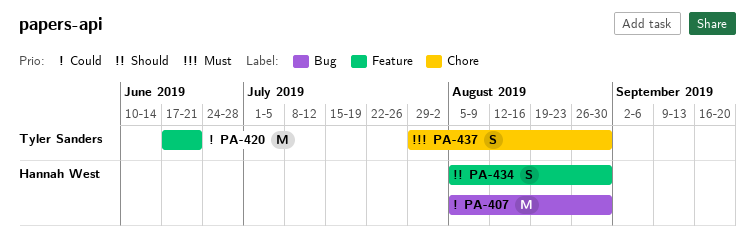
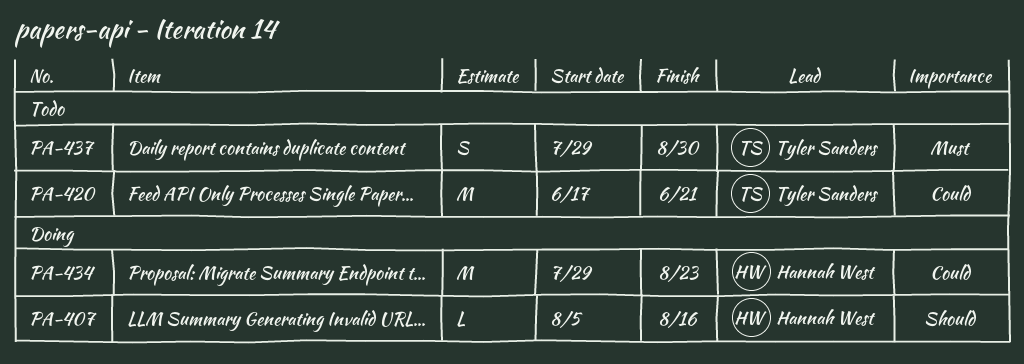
PA-407, priority: Could -> Should
PA-407, estimate: M -> L
PA-407, due: Aug 30 -> Aug 16
PA-434, priority: Should -> Could
PA-434, estimate: S -> M
PA-434, start: Aug 5 -> Jul 29
PA-434, due: Aug 30 -> Aug 23

